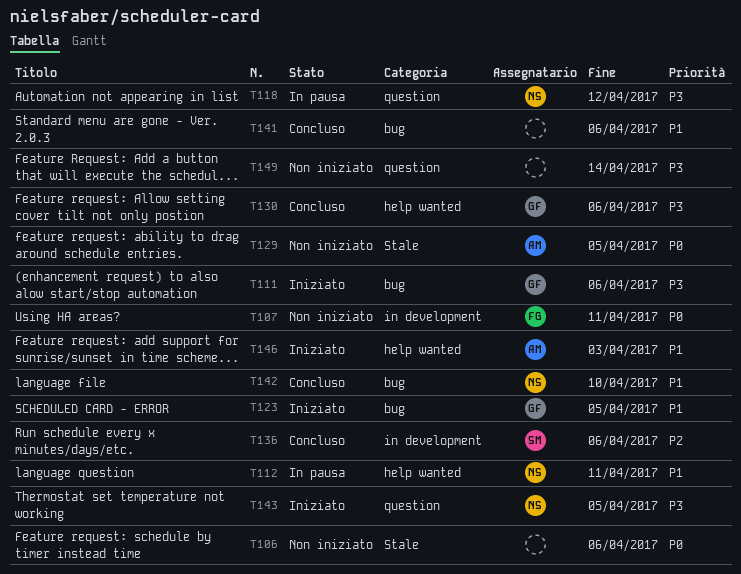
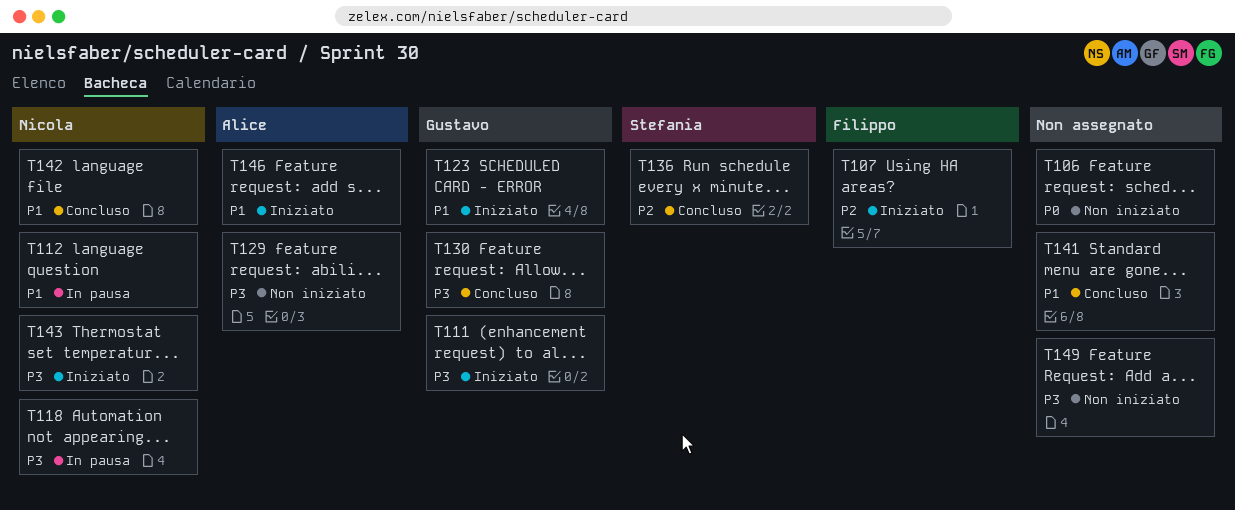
T107, status: Non iniziato -> Iniziato
T107, priority: P0 -> P2
T129, priority: P0 -> P3

